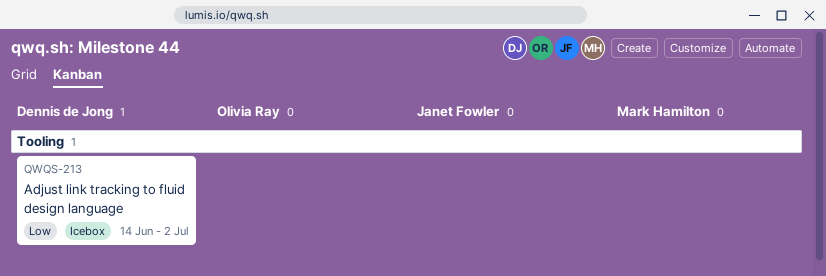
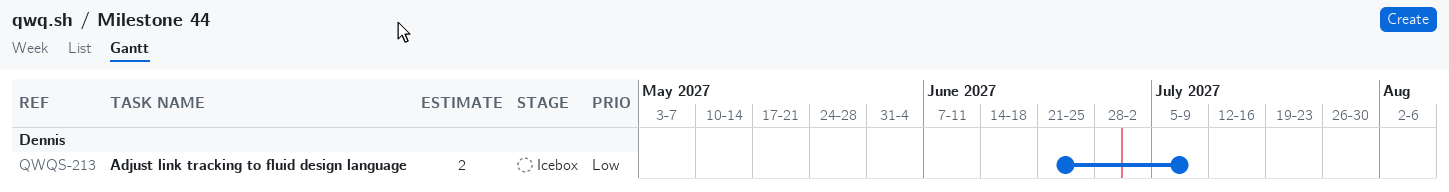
QWQS-213, start: Jun 14 -> Jun 21
QWQS-213, due: Jul 2 -> Jul 9

